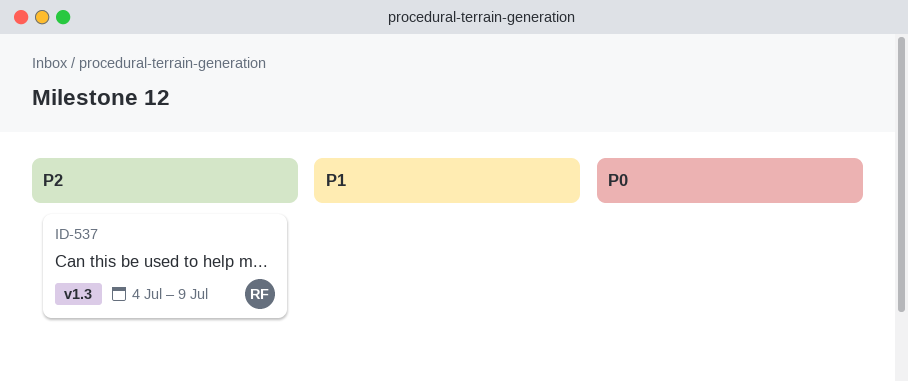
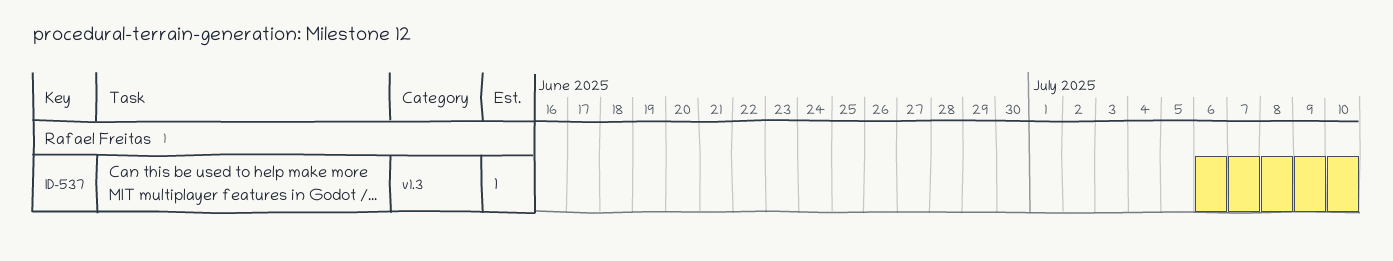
ID-537, start: Jul 4 -> Jul 6
ID-537, due: Jul 9 -> Jul 10

